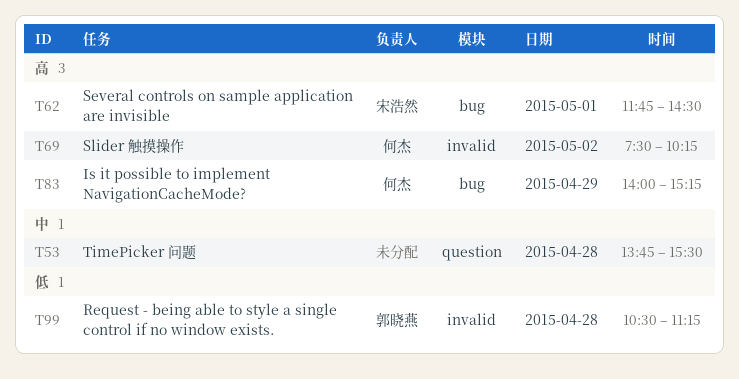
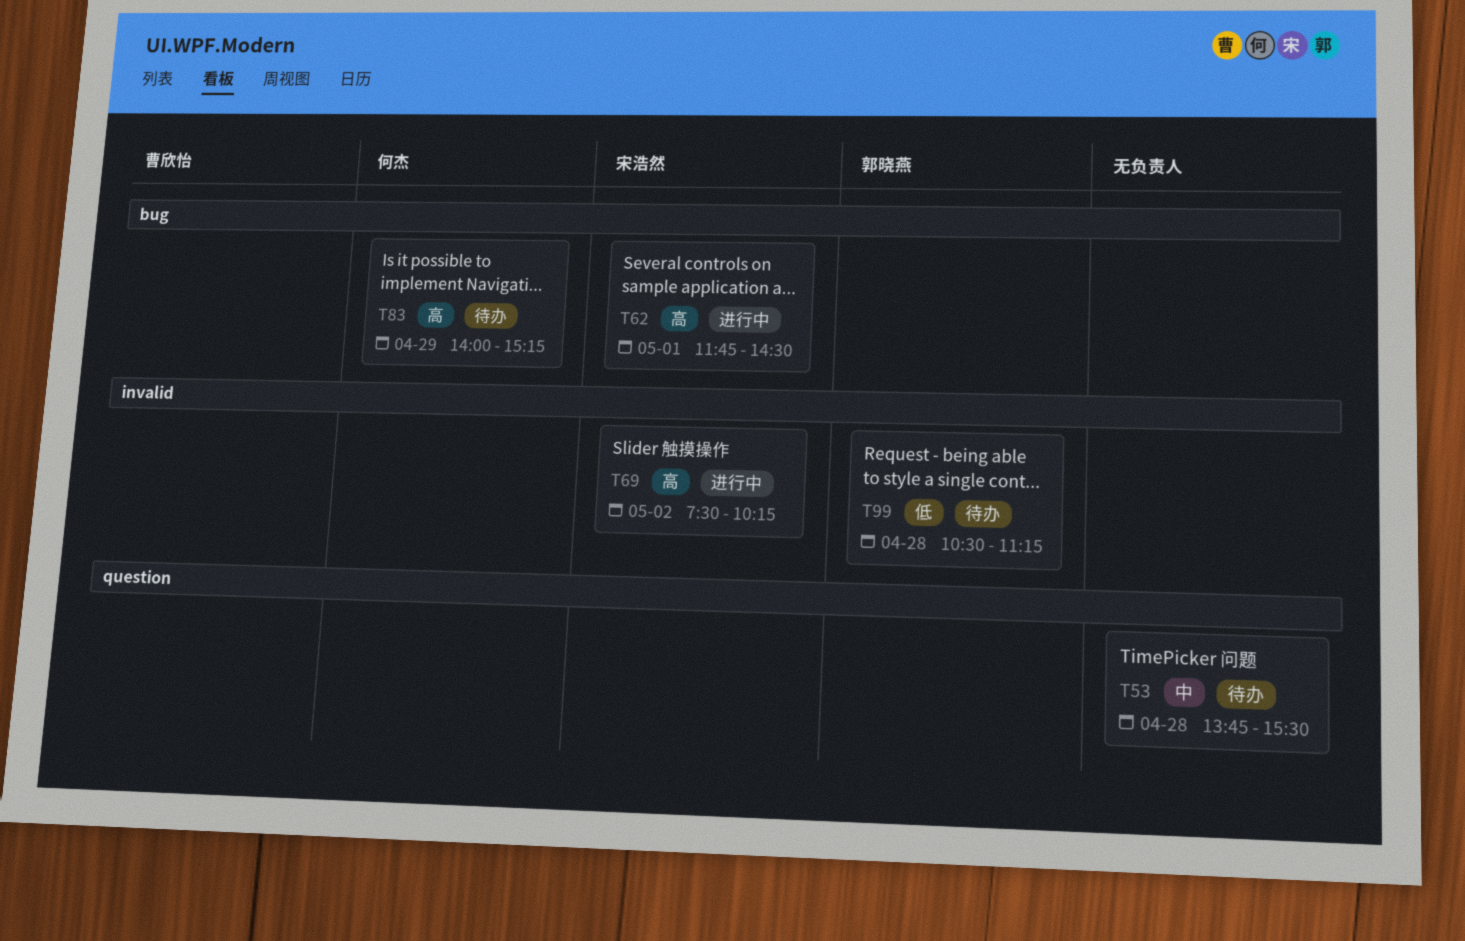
T69, owner: 何杰 -> 宋浩然

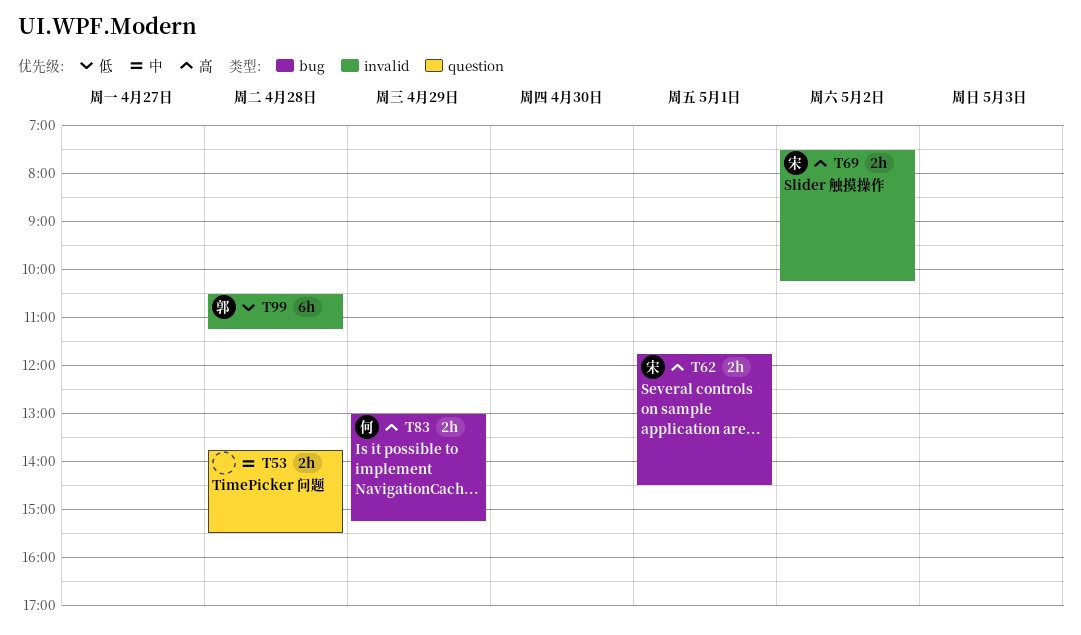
T83, begins: 14:00 -> 13:00

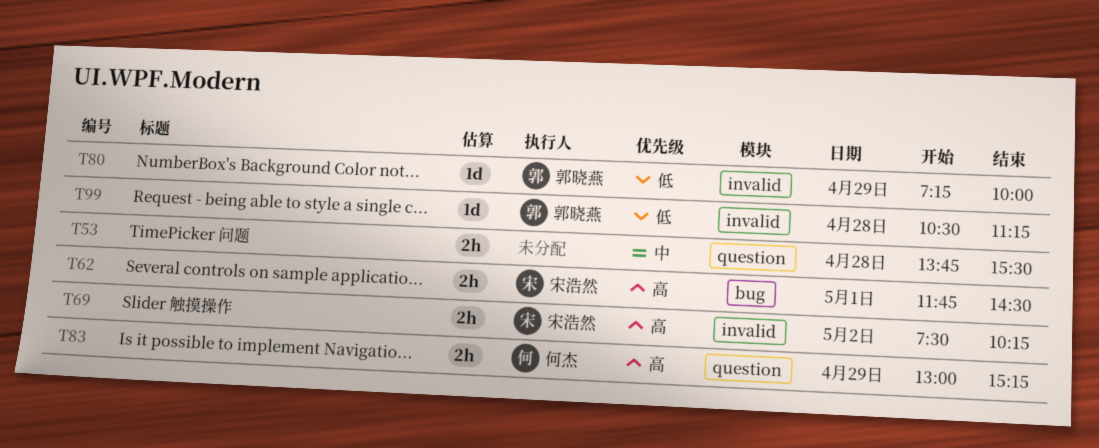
T80: none -> present
T83, label: bug -> question
T99, estimate: 6h -> 1d

